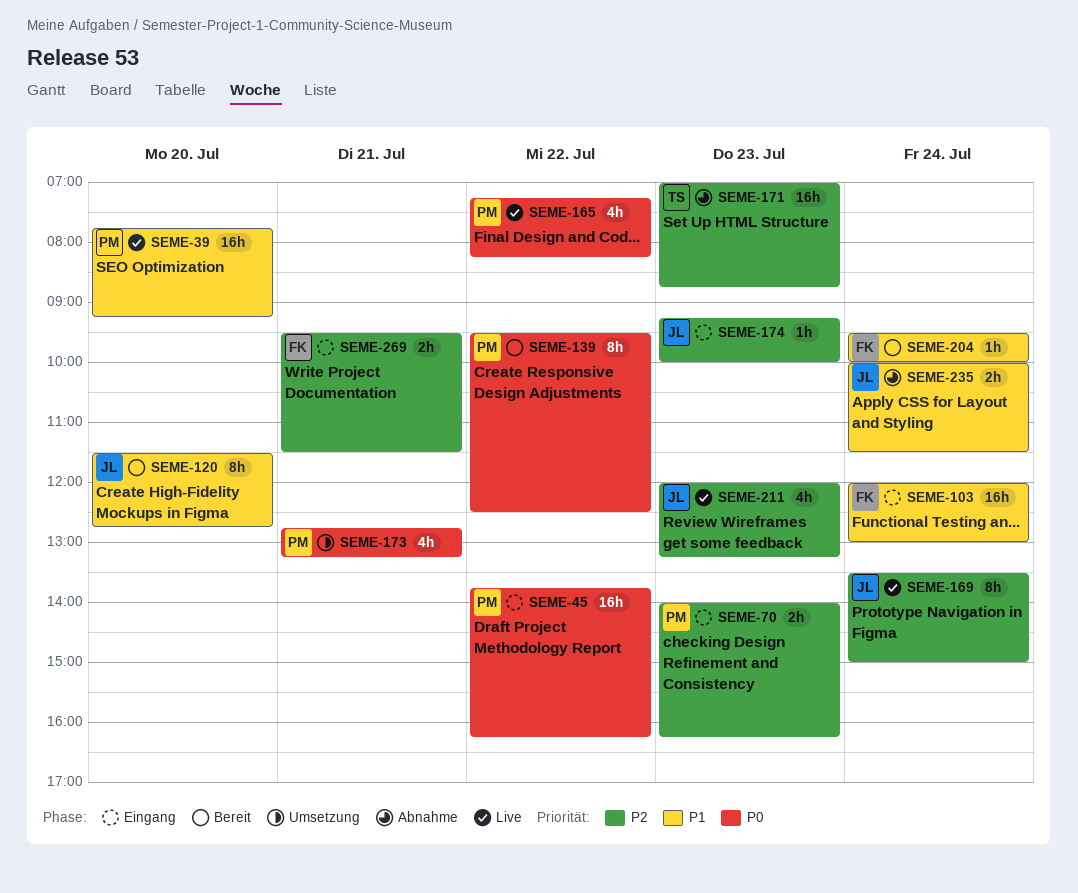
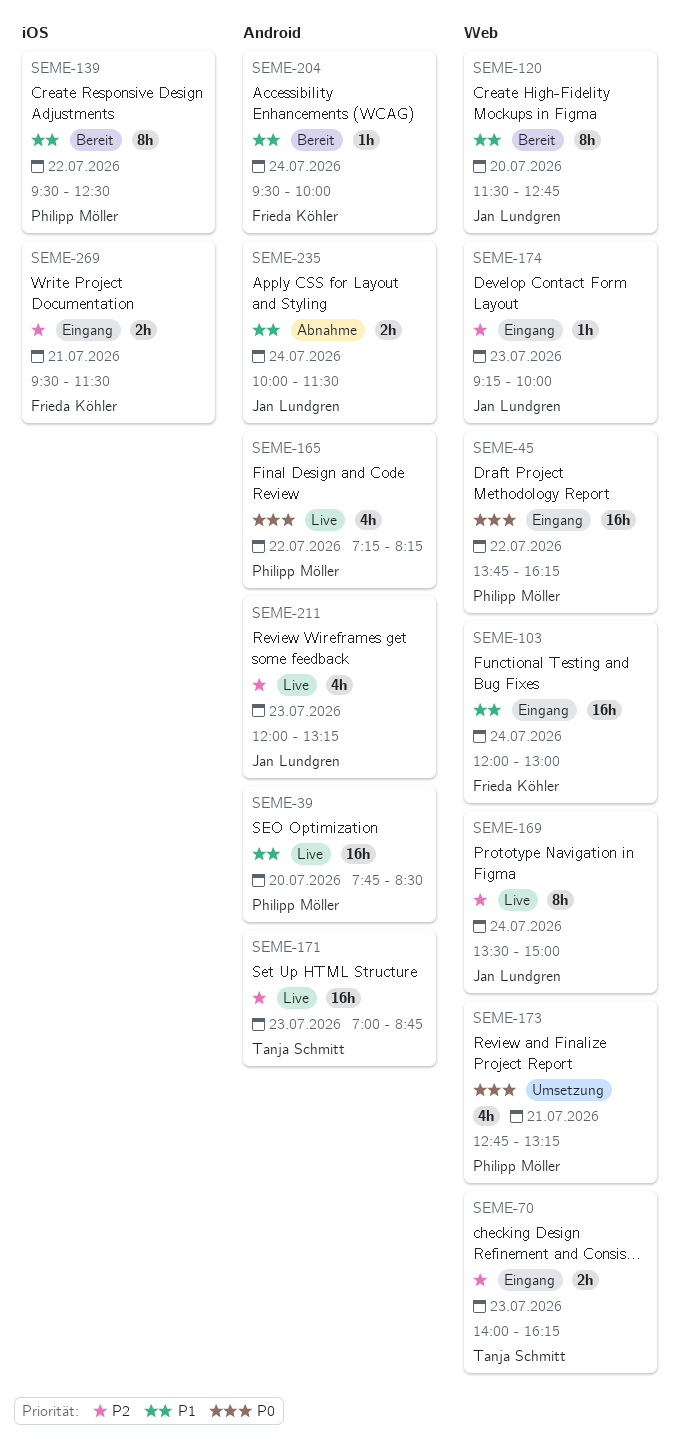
SEME-39, ends: 09:15 -> 08:30
SEME-70, owner: Philipp Möller -> Tanja Schmitt
SEME-139, priority: P0 -> P1
SEME-171, status: Abnahme -> Live

